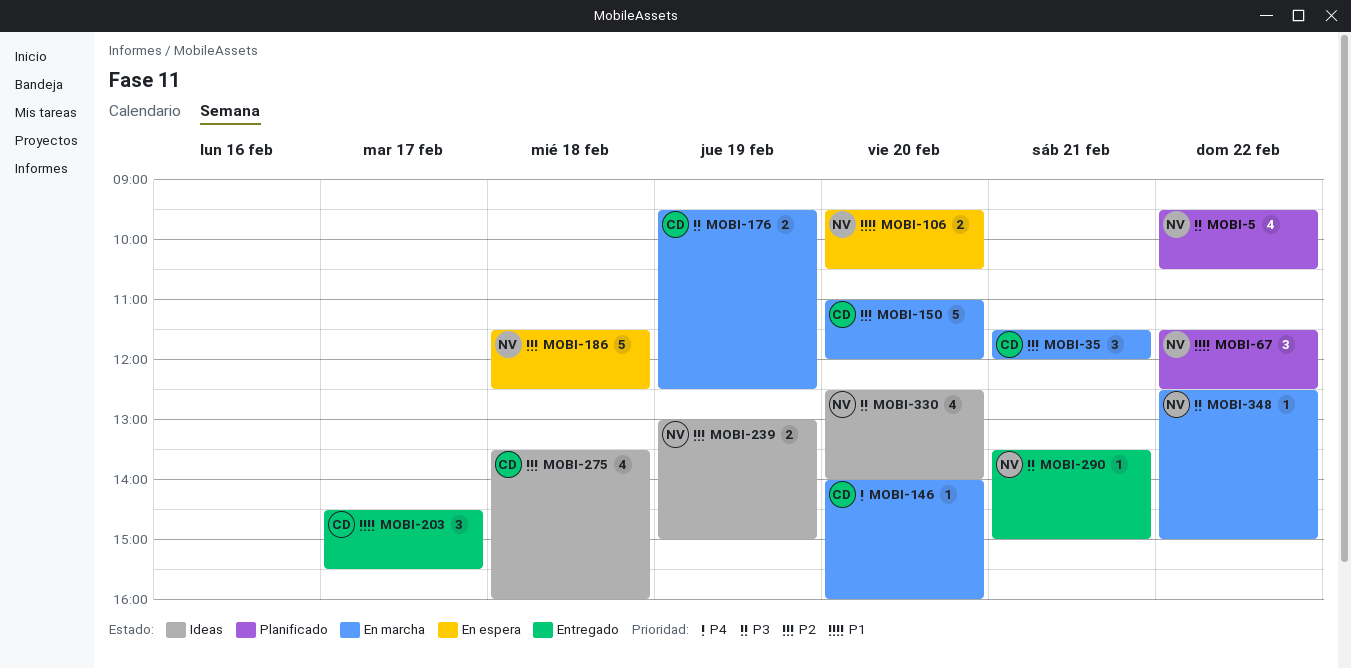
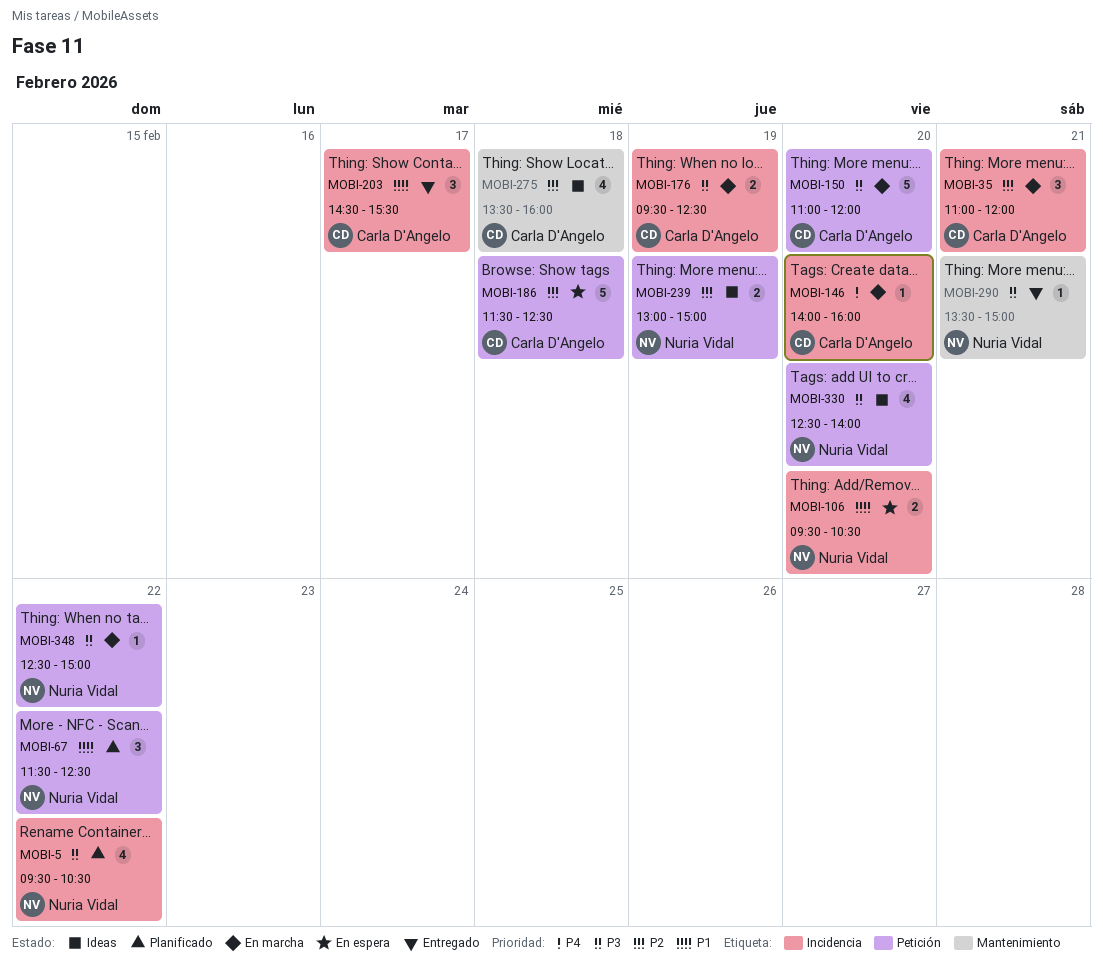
MOBI-35, begins: 11:30 -> 11:00
MOBI-150, priority: P2 -> P3
MOBI-186, owner: Nuria Vidal -> Carla D'Angelo

